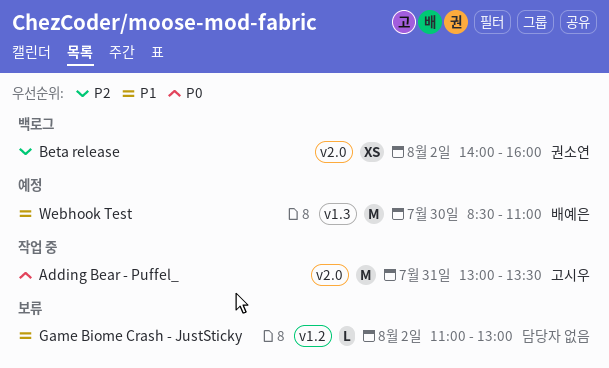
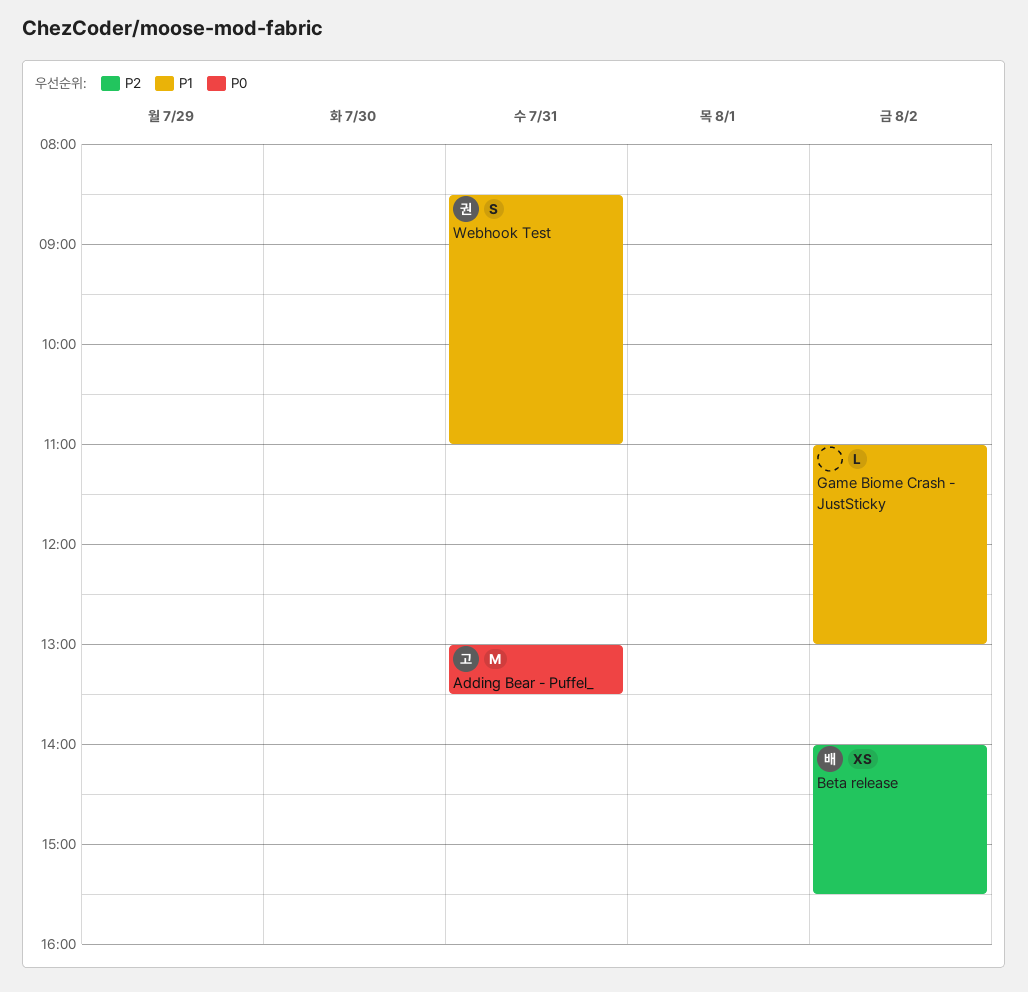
Beta release, owner: 권소연 -> 배예은
Beta release, ends: 16:00 -> 15:30
Webhook Test, owner: 배예은 -> 권소연
Webhook Test, estimate: M -> S
Webhook Test, day: Jul 30 -> Jul 31

